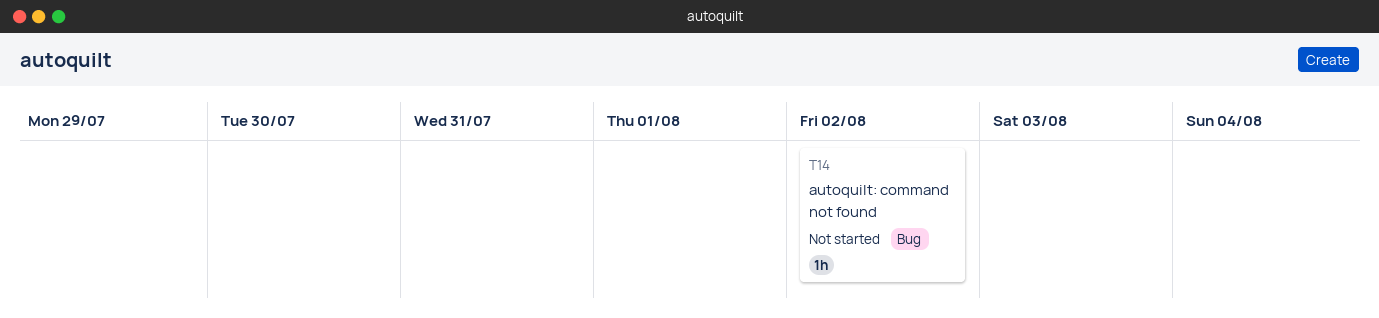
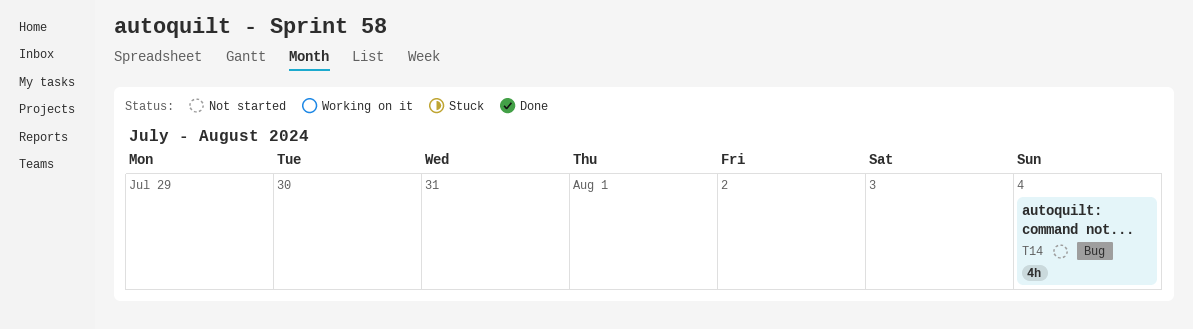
T14, estimate: 1h -> 4h
T14, due: Aug 2 -> Aug 4

